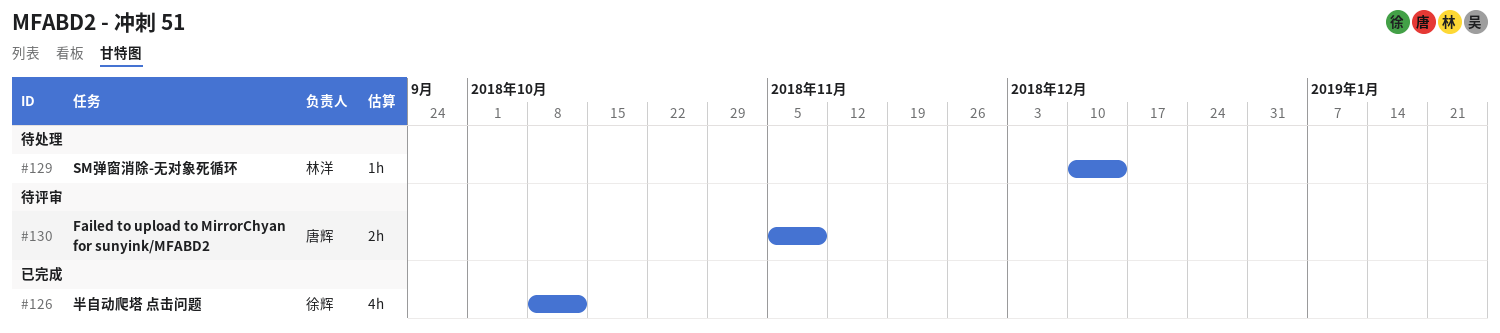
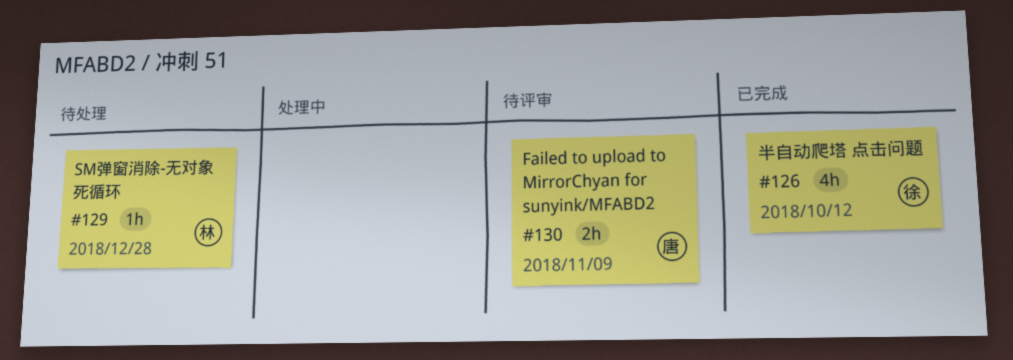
#129, due: Dec 14 -> Dec 28

